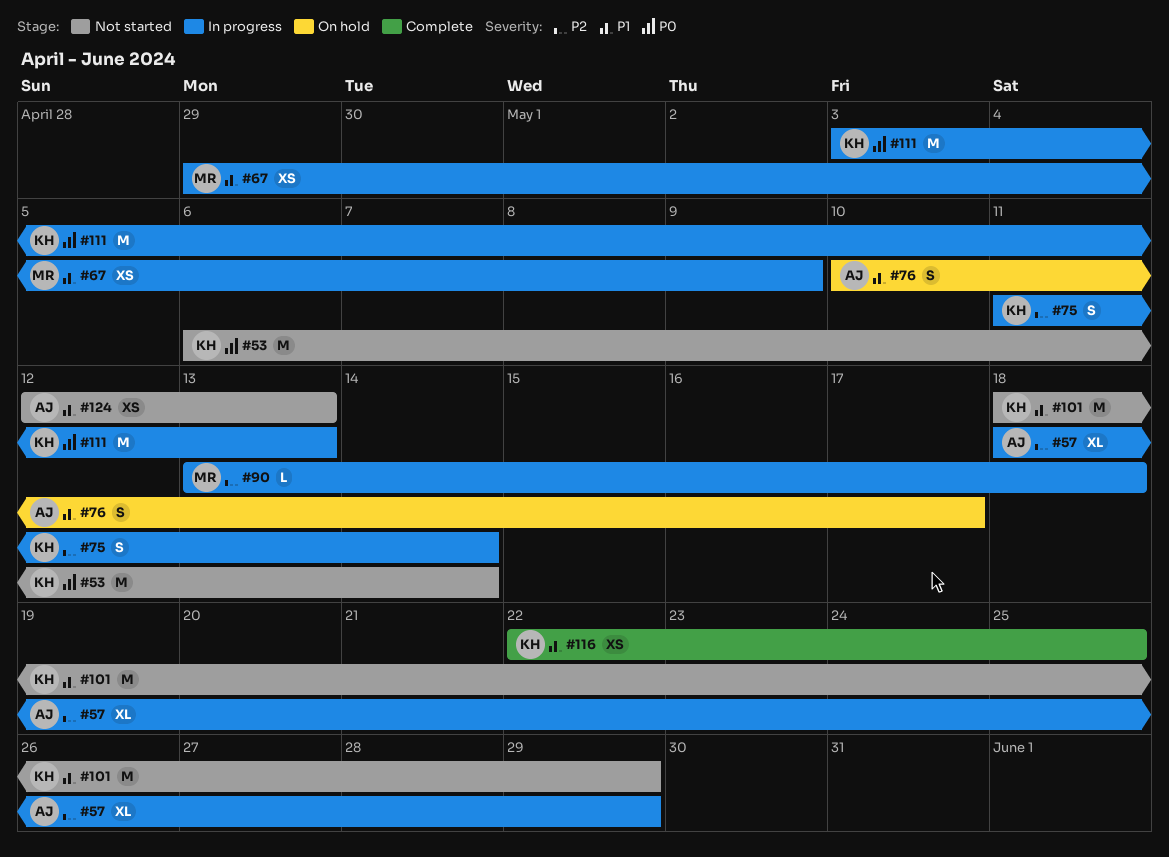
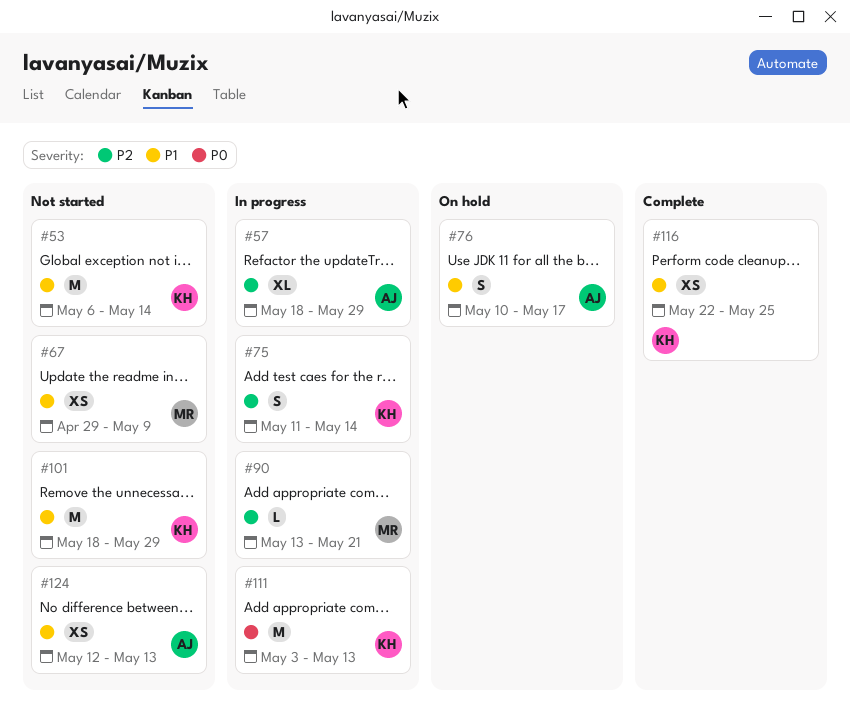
#53, priority: P0 -> P1
#67, status: In progress -> Not started
#90, due: May 18 -> May 21

